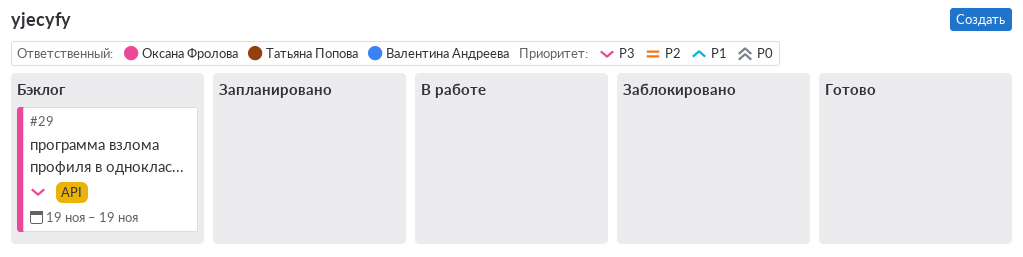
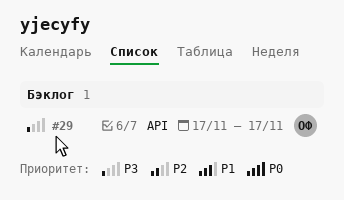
#29, start: Nov 19 -> Nov 17
#29, due: Nov 19 -> Nov 17

